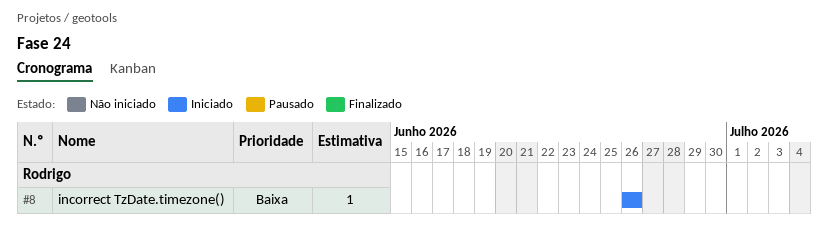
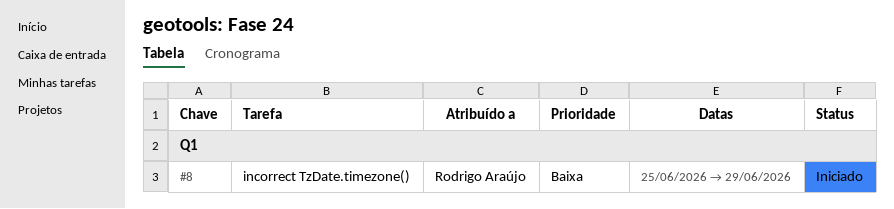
#8, start: Jun 26 -> Jun 25
#8, due: Jun 26 -> Jun 29

